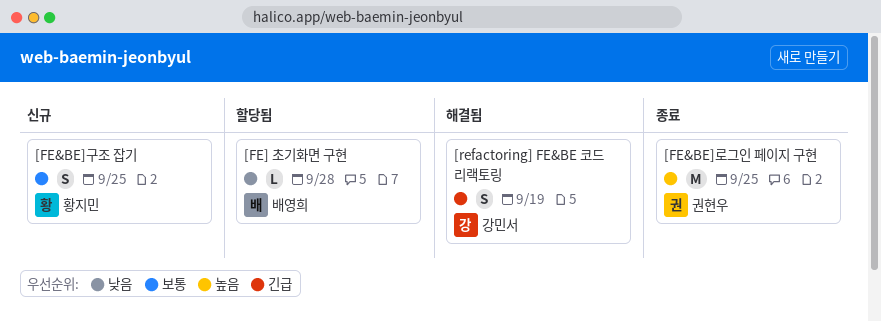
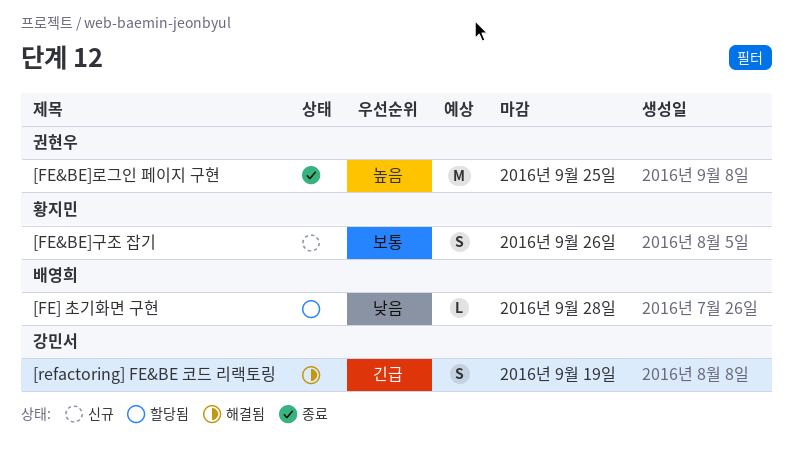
[FE&BE]구조 잡기, due: Sep 25 -> Sep 26

